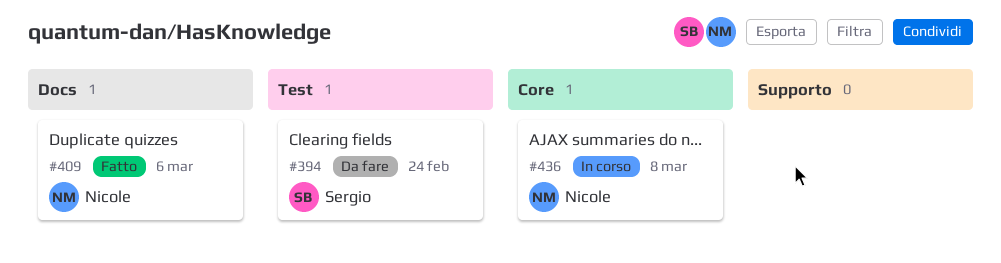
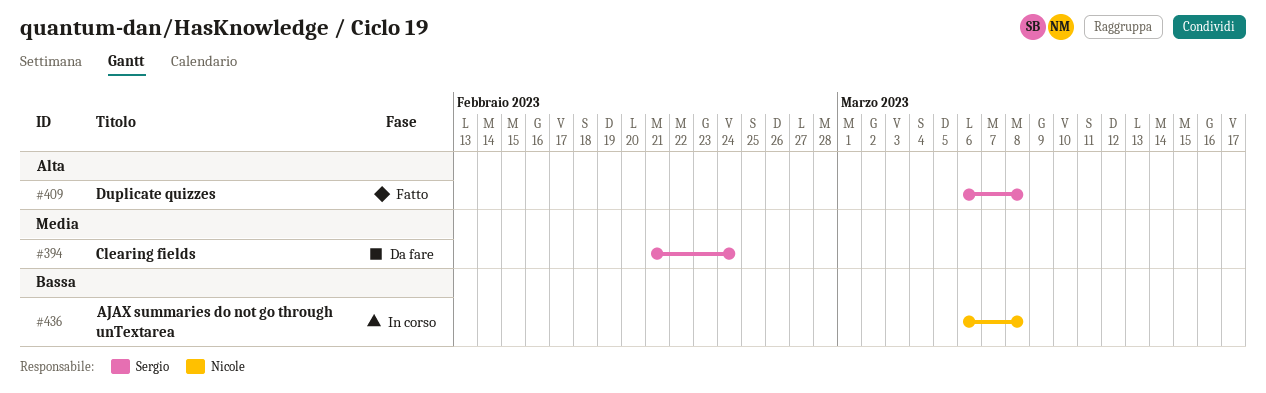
#409, owner: Nicole -> Sergio
#409, due: Mar 6 -> Mar 8

